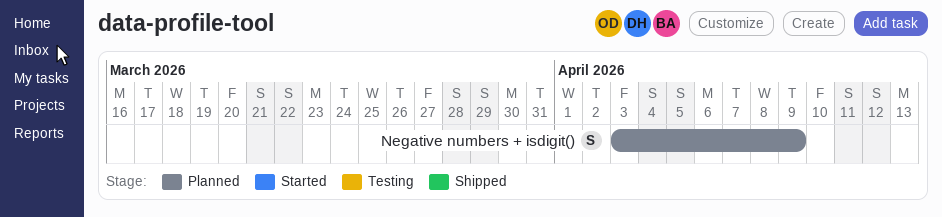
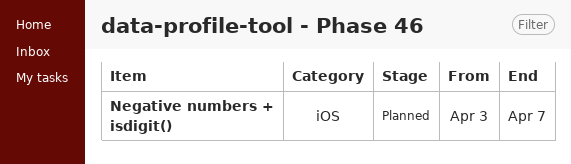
Negative numbers + isdigit(), due: Apr 9 -> Apr 7

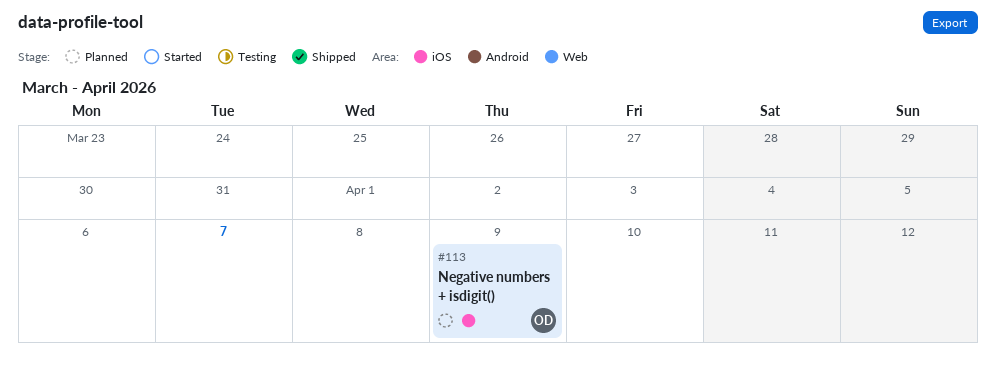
Negative numbers + isdigit(), due: Apr 7 -> Apr 9

